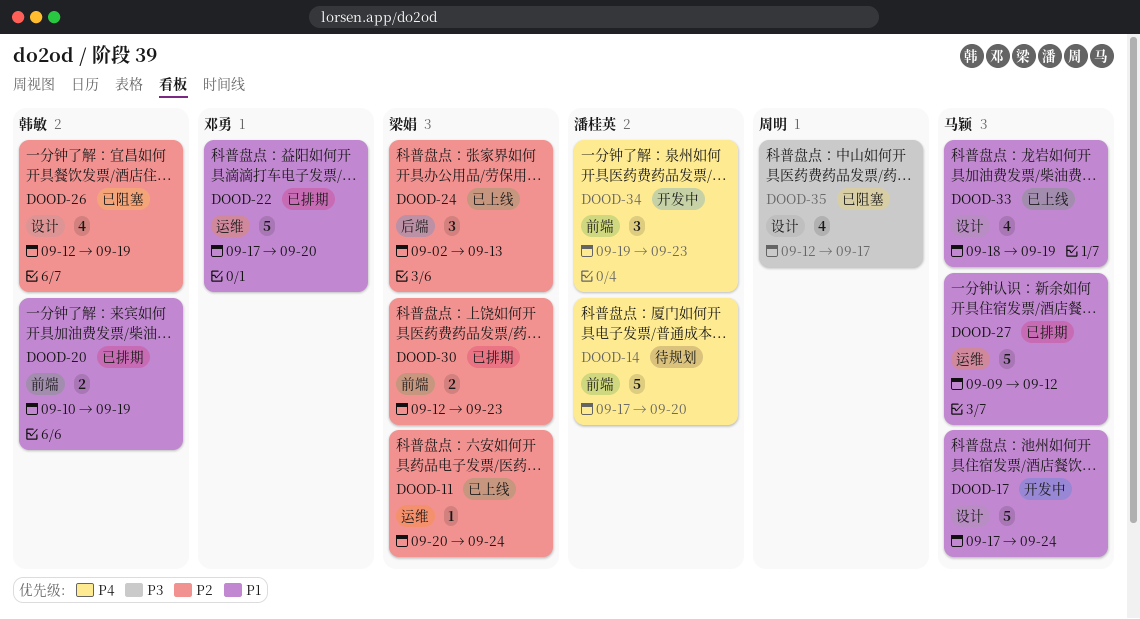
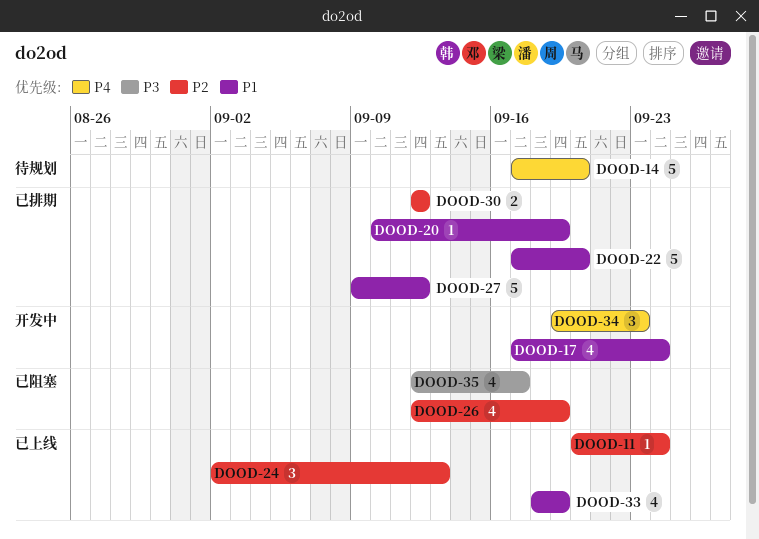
DOOD-17, estimate: 5 -> 4
DOOD-20, estimate: 2 -> 1
DOOD-30, due: Sep 23 -> Sep 12

